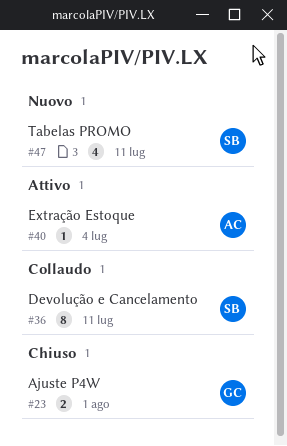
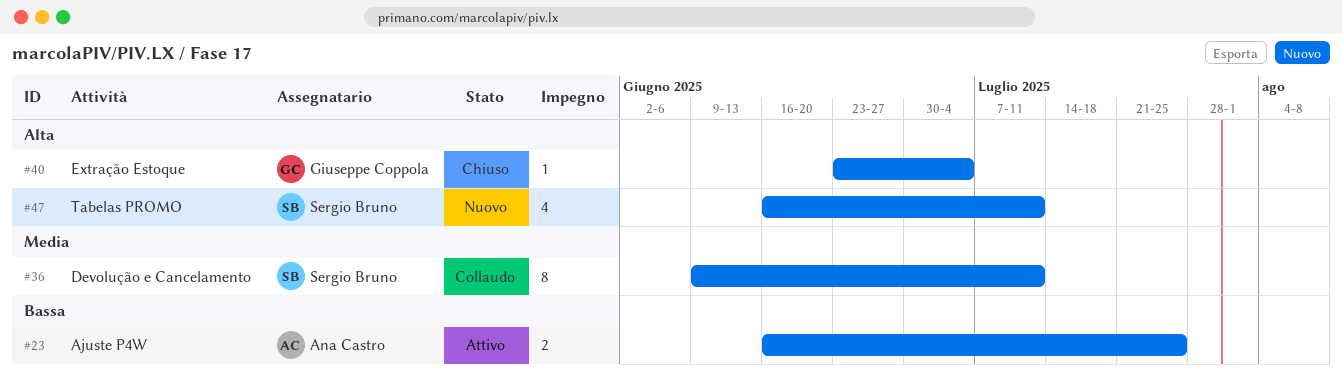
#23, status: Chiuso -> Attivo
#23, owner: Giuseppe Coppola -> Ana Castro
#23, due: Aug 1 -> Jul 25
#40, status: Attivo -> Chiuso
#40, owner: Ana Castro -> Giuseppe Coppola

